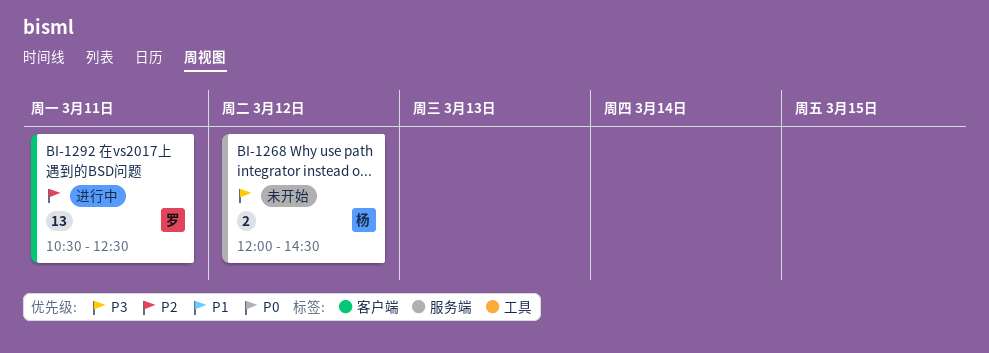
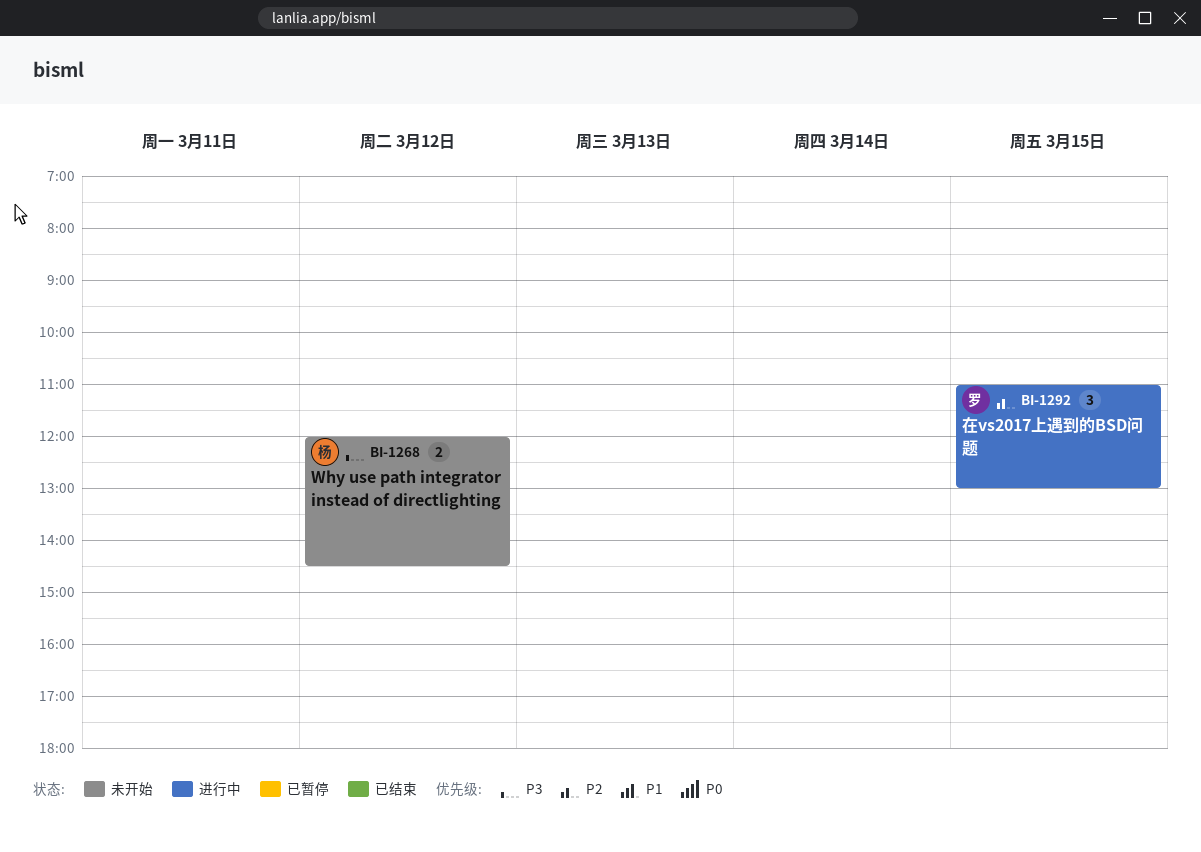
BI-1292, estimate: 13 -> 3
BI-1292, day: Mar 11 -> Mar 15
BI-1292, begins: 10:30 -> 11:00
BI-1292, ends: 12:30 -> 13:00

